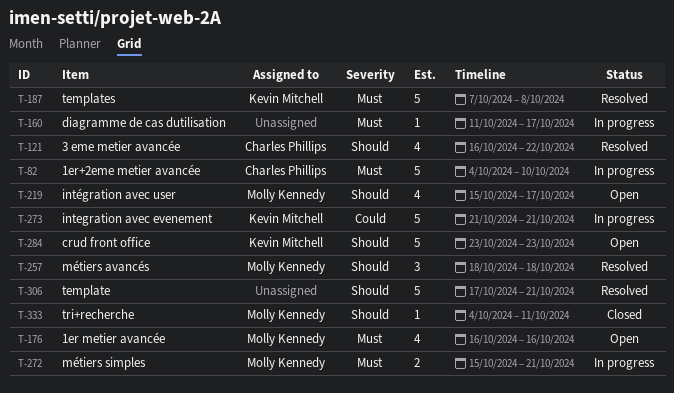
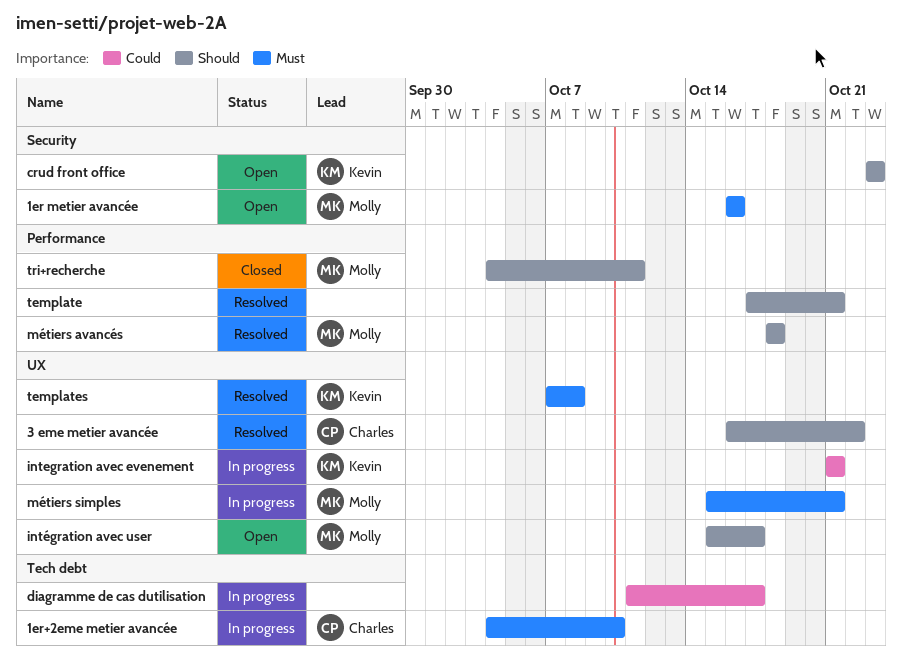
diagramme de cas dutilisation, priority: Must -> Could

